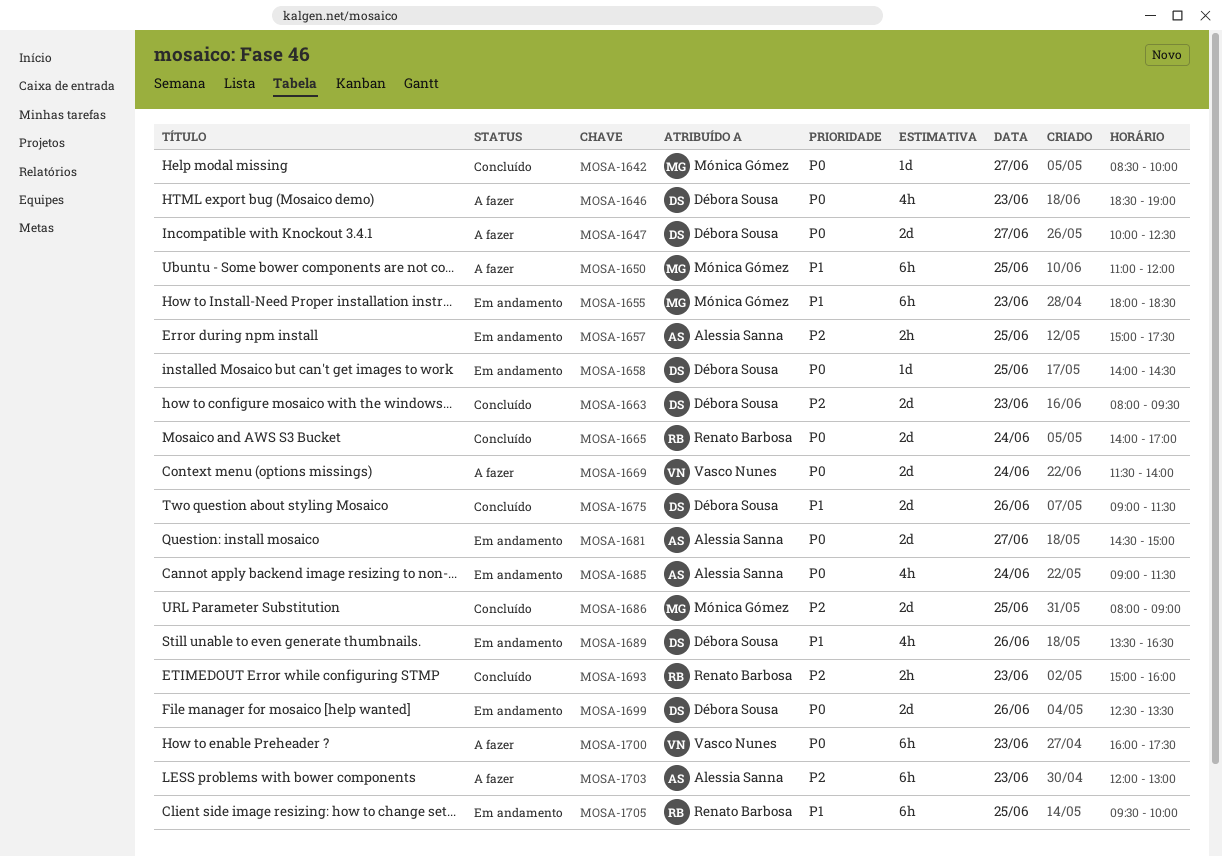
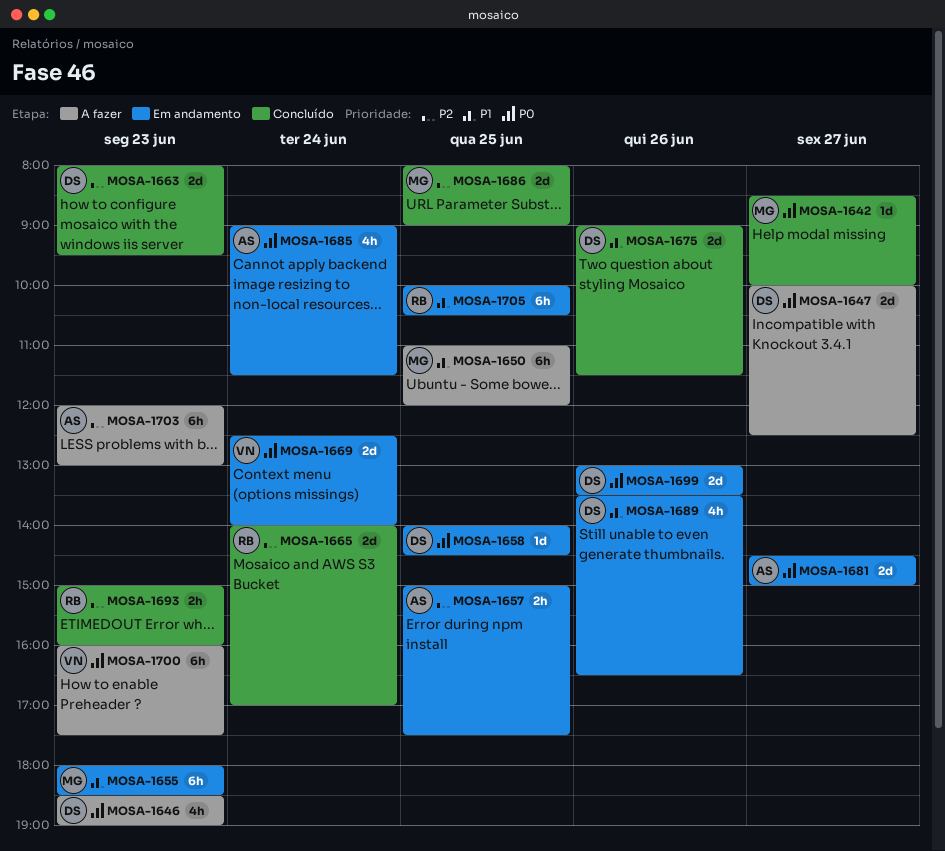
MOSA-1665, priority: P0 -> P2
MOSA-1669, status: A fazer -> Em andamento
MOSA-1669, begins: 11:30 -> 12:30
MOSA-1699, begins: 12:30 -> 13:00
MOSA-1705, begins: 09:30 -> 10:00
MOSA-1705, ends: 10:00 -> 10:30

